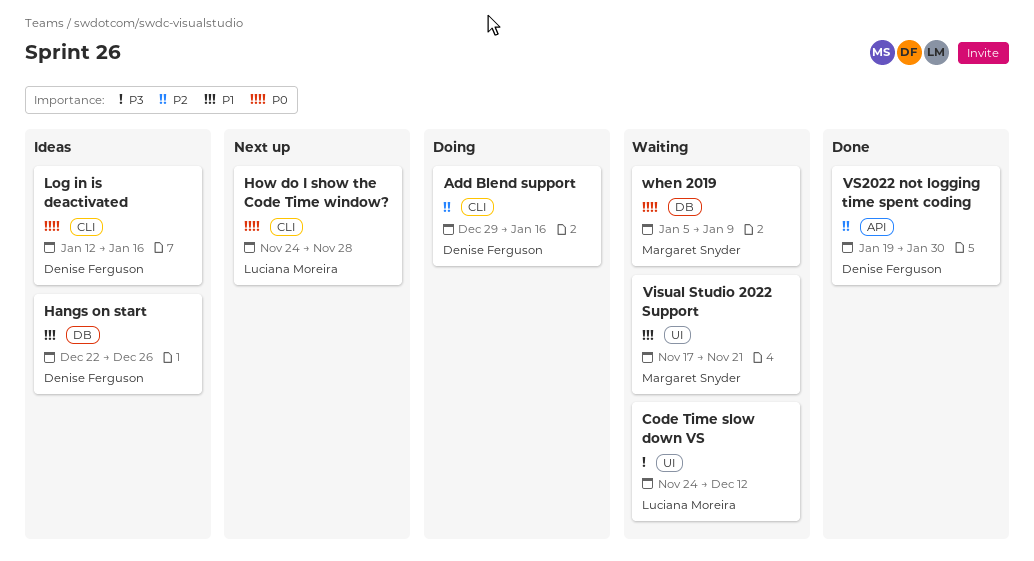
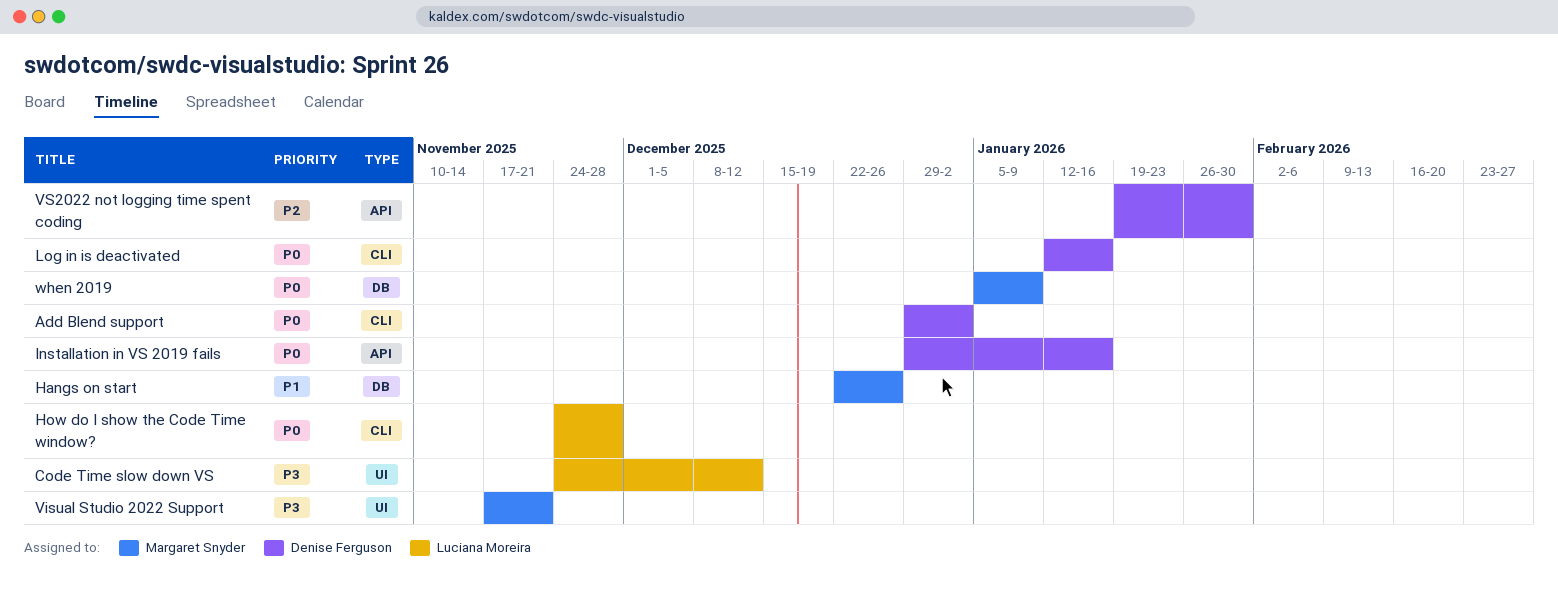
Add Blend support, priority: P2 -> P0
Add Blend support, due: Jan 16 -> Jan 2
Hangs on start, owner: Denise Ferguson -> Margaret Snyder
Installation in VS 2019 fails: none -> present
Visual Studio 2022 Support, priority: P1 -> P3

